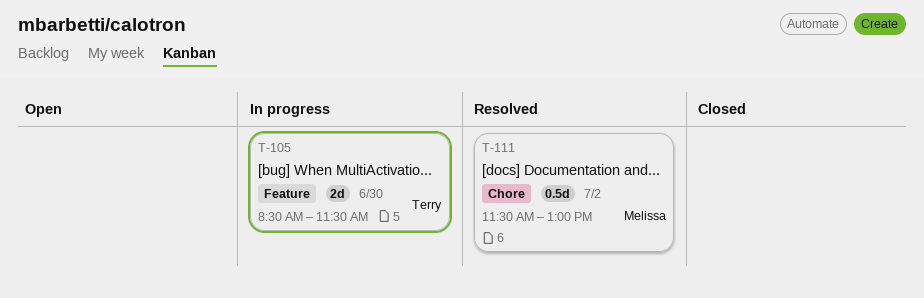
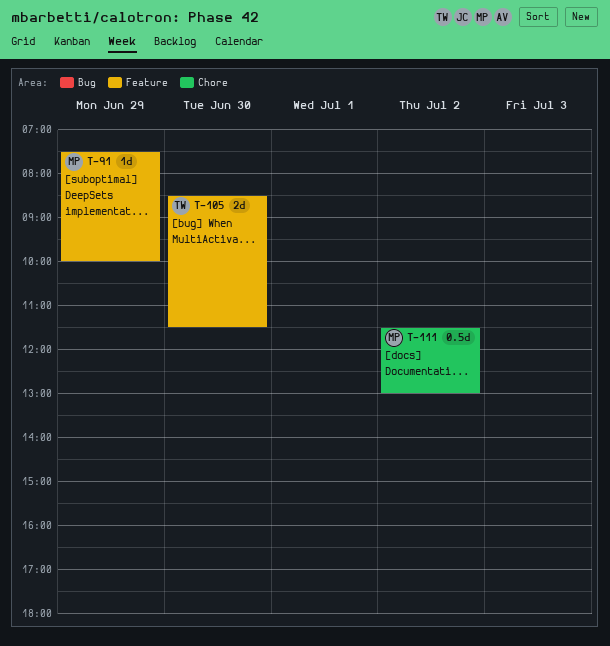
T-91: none -> present

